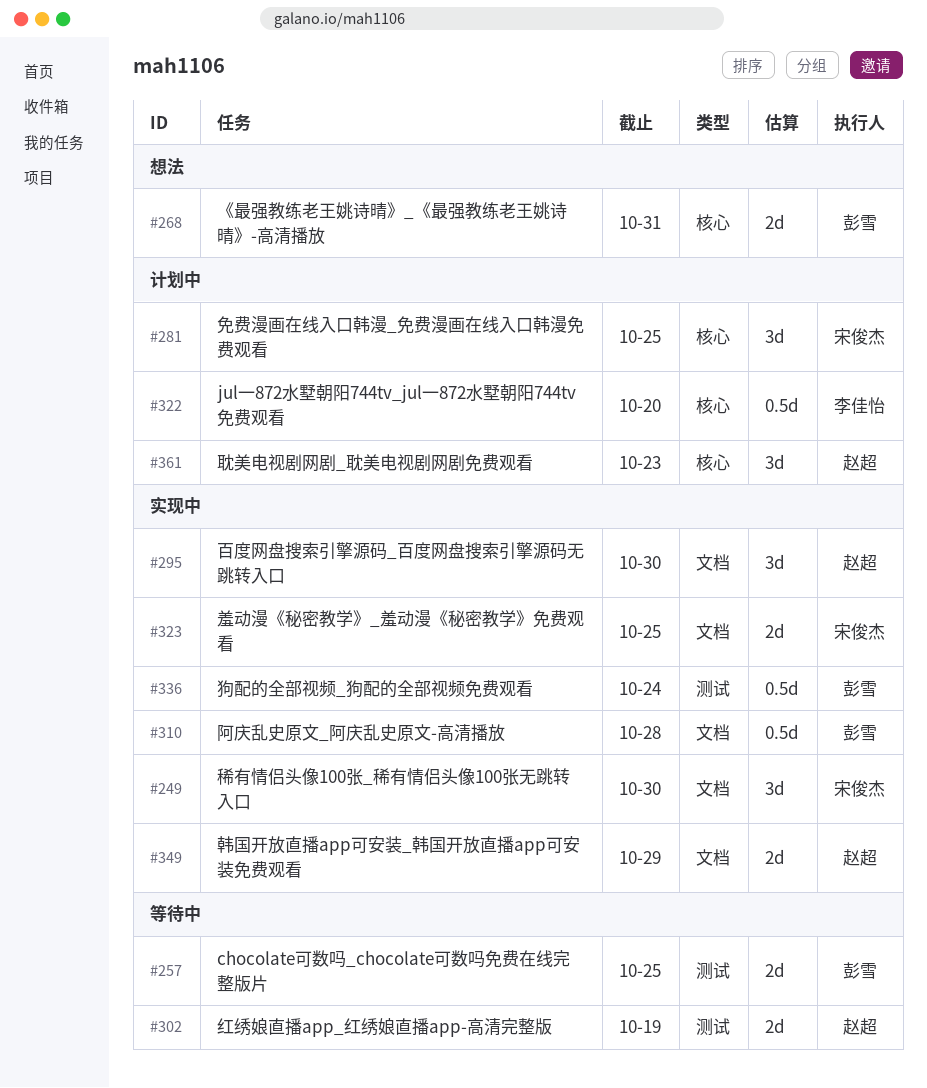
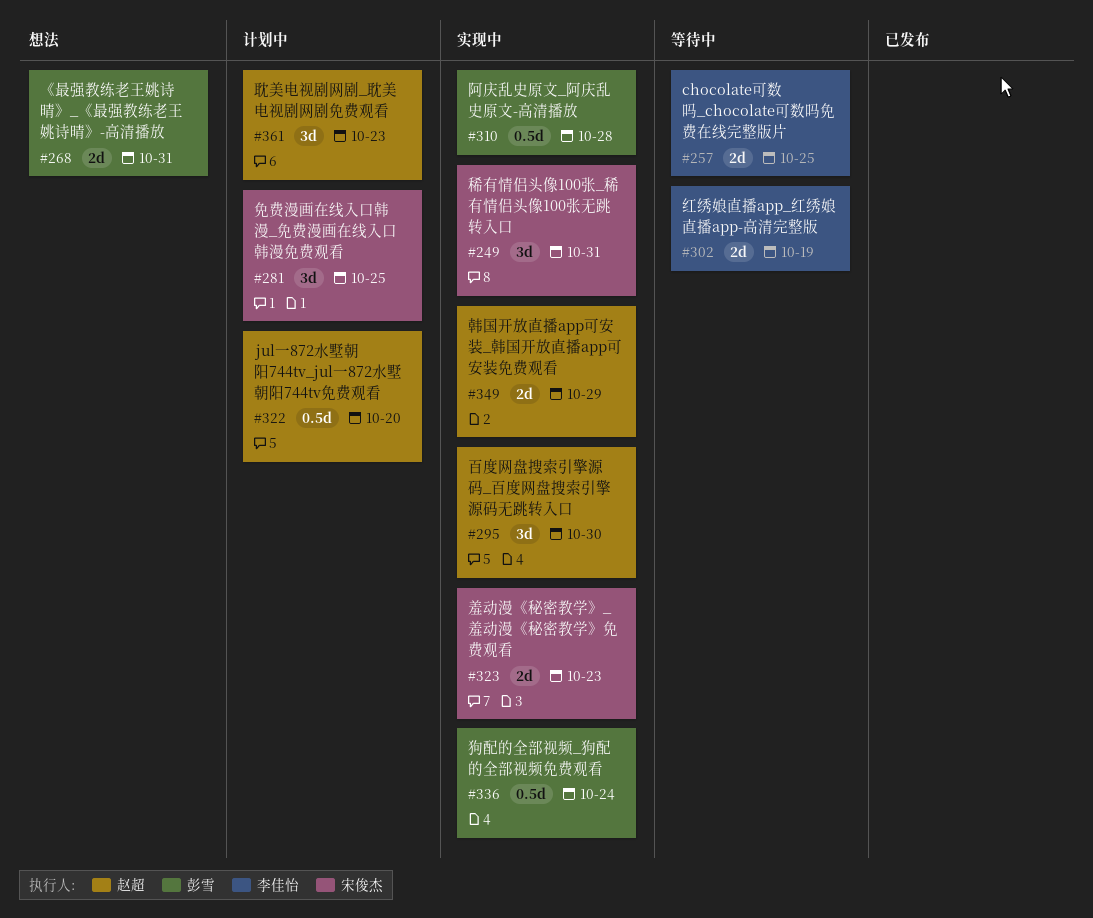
#249, due: Oct 30 -> Oct 31
#257, owner: 彭雪 -> 李佳怡
#302, owner: 赵超 -> 李佳怡
#322, owner: 李佳怡 -> 赵超
#323, due: Oct 25 -> Oct 23

